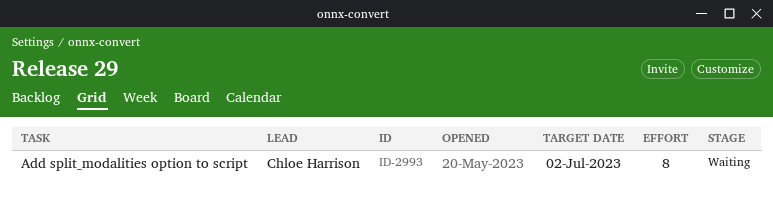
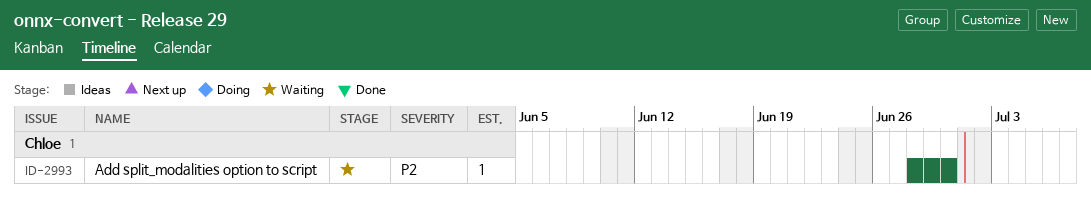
ID-2993, estimate: 8 -> 1
ID-2993, due: Jul 2 -> Jun 30

